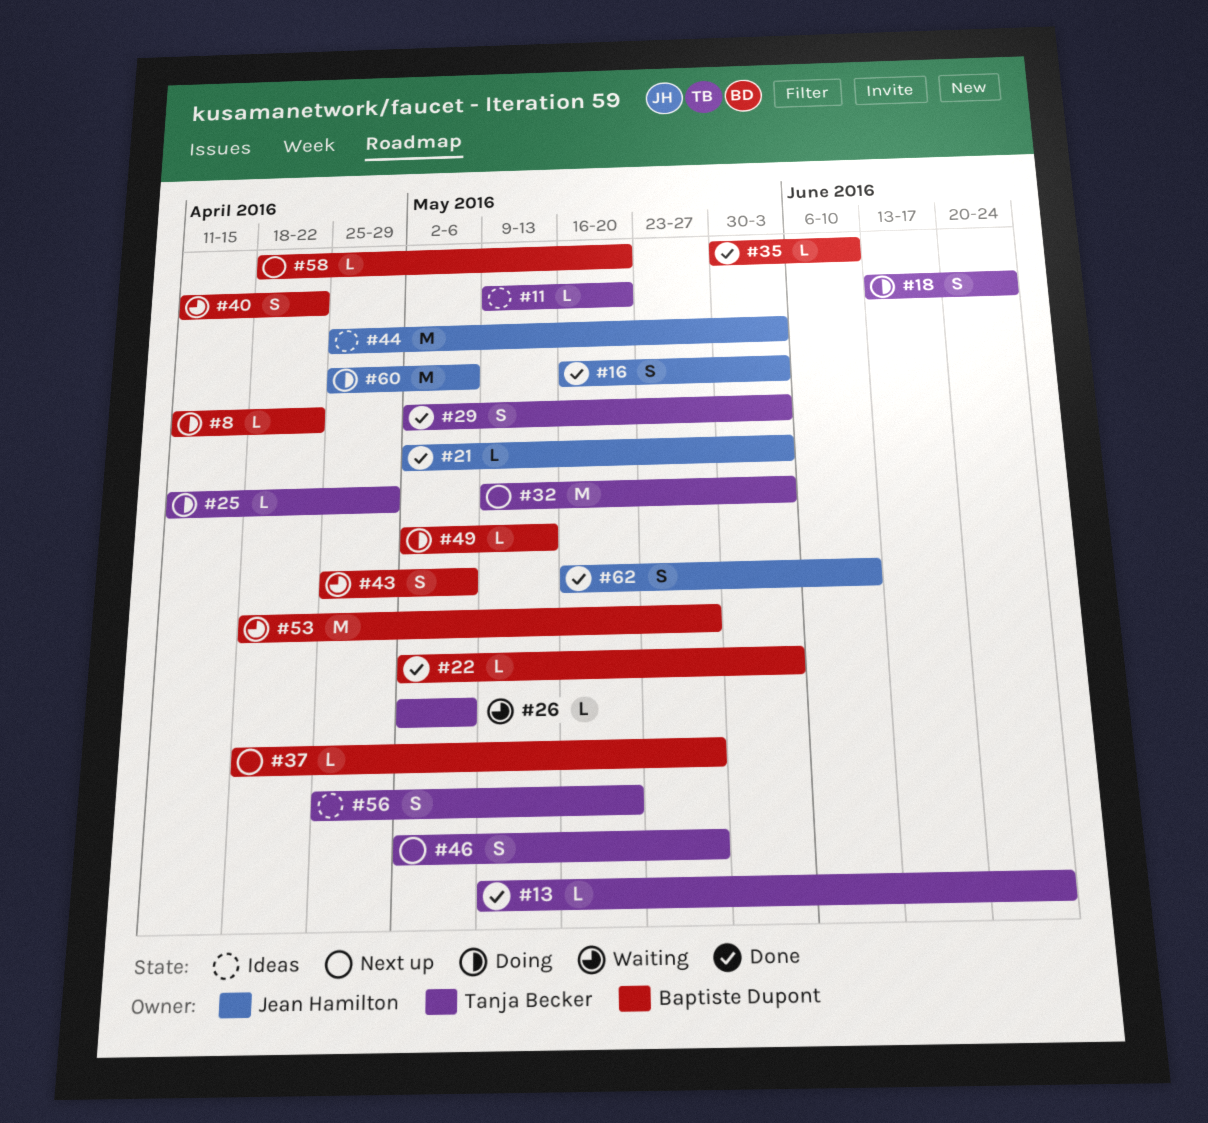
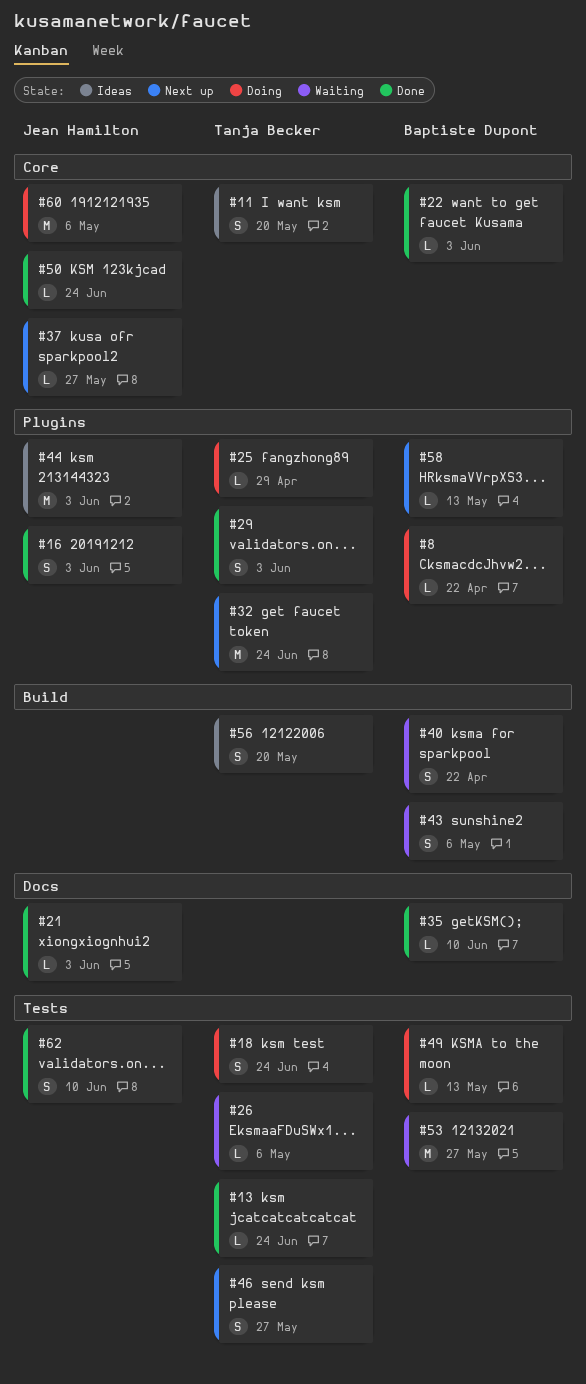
#11, estimate: L -> S
#32, due: Jun 3 -> Jun 24
#37, owner: Baptiste Dupont -> Jean Hamilton
#50: none -> present
#58, due: May 20 -> May 13

